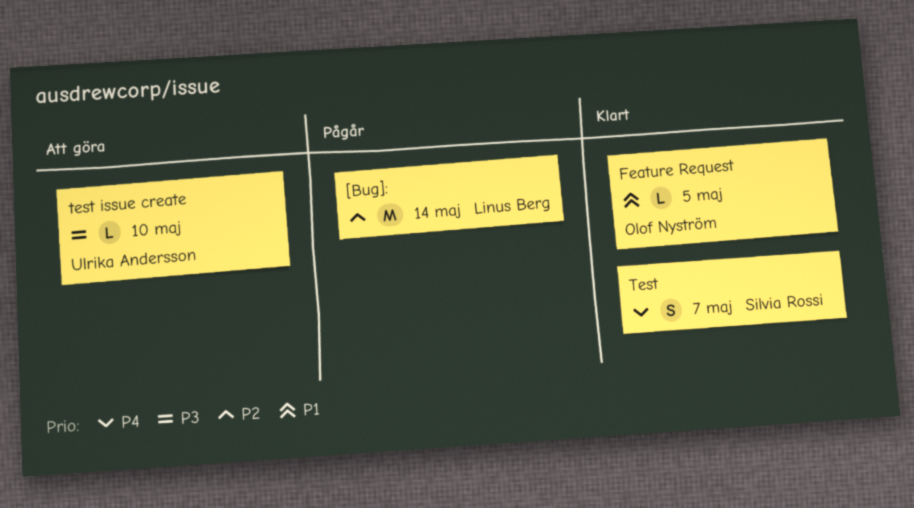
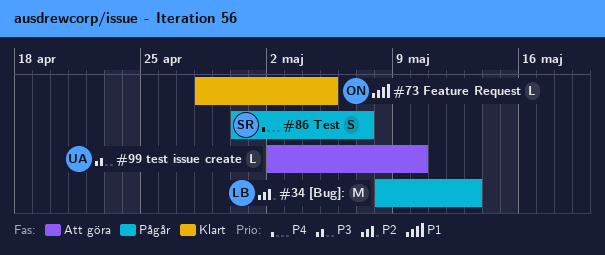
[Bug]:, due: May 14 -> May 13
Test, status: Klart -> Pågår

